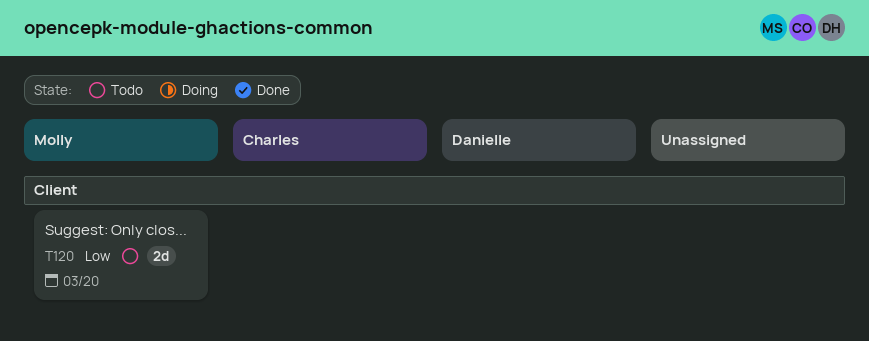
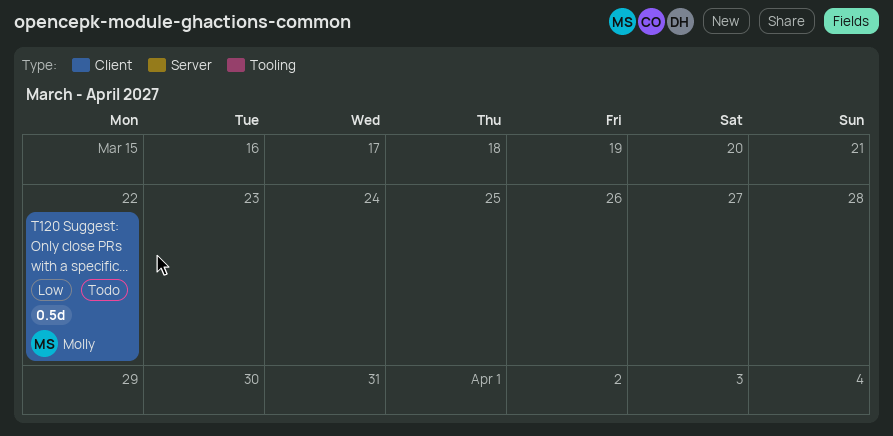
T120, estimate: 2d -> 0.5d
T120, due: Mar 20 -> Mar 22

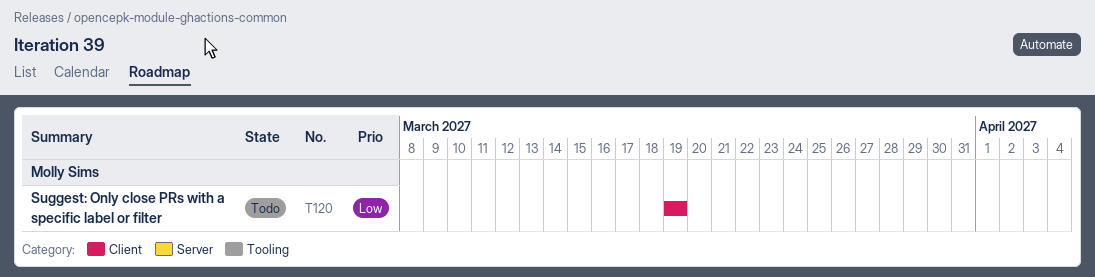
T120, due: Mar 22 -> Mar 19

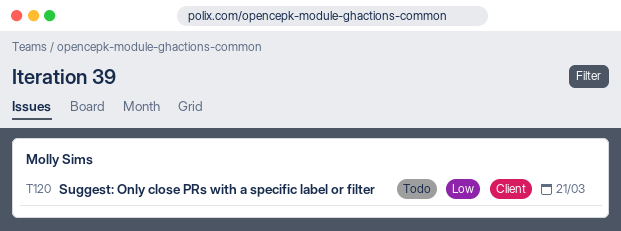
T120, due: Mar 19 -> Mar 21

